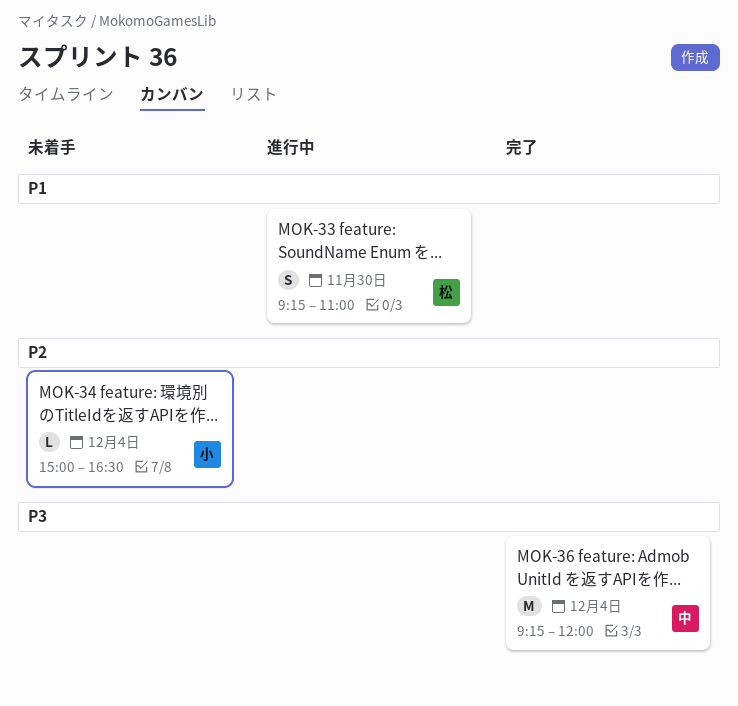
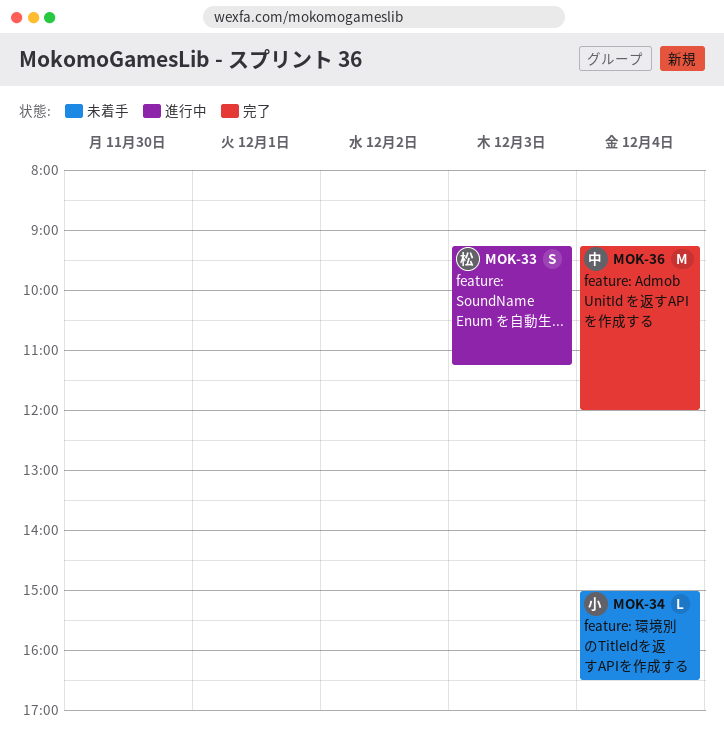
MOK-33, day: Nov 30 -> Dec 3
MOK-33, ends: 11:00 -> 11:15

